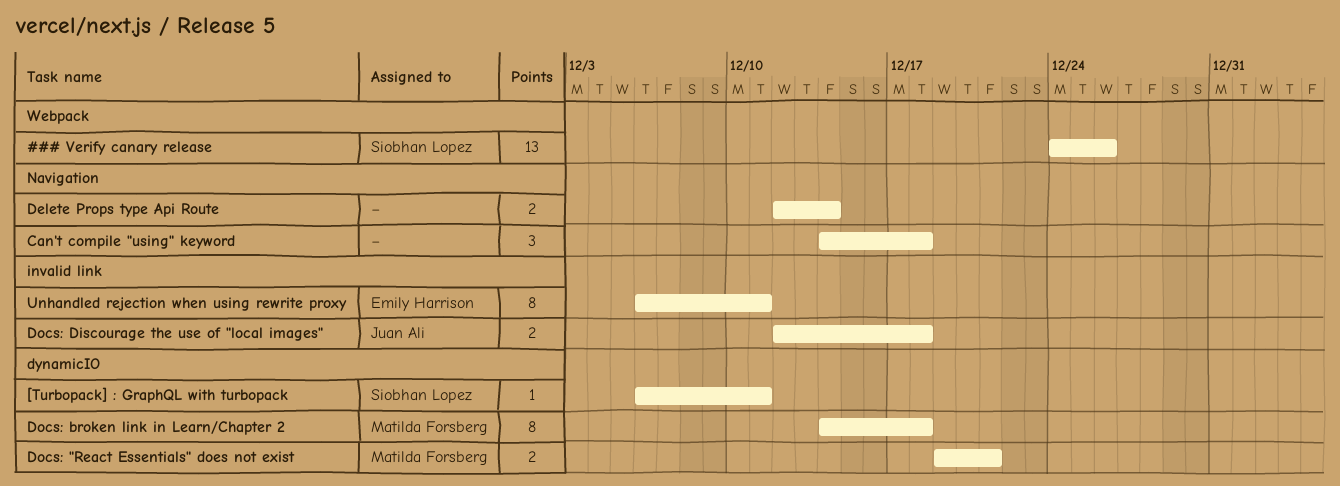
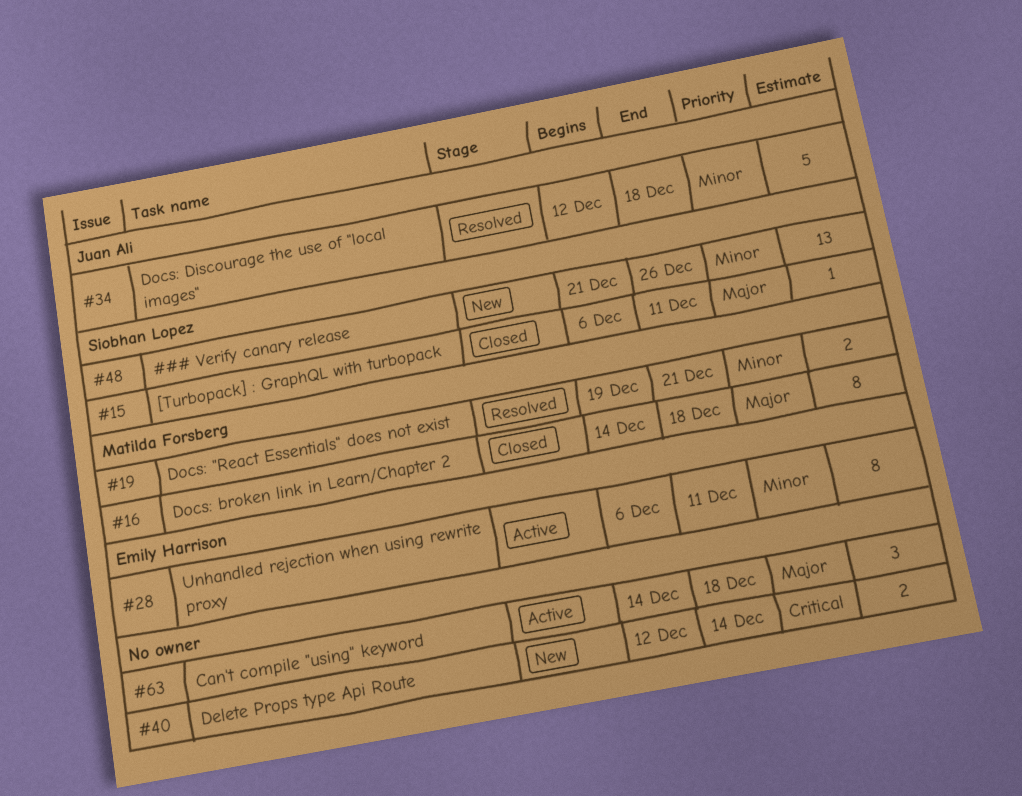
### Verify canary release, start: Dec 24 -> Dec 21
Docs: Discourage the use of "local images", estimate: 2 -> 5

